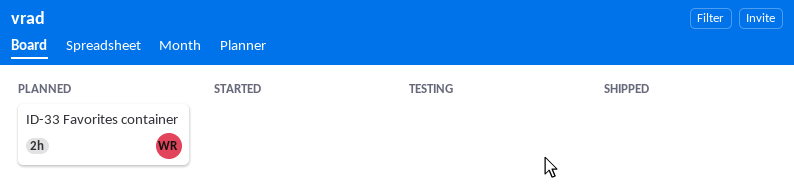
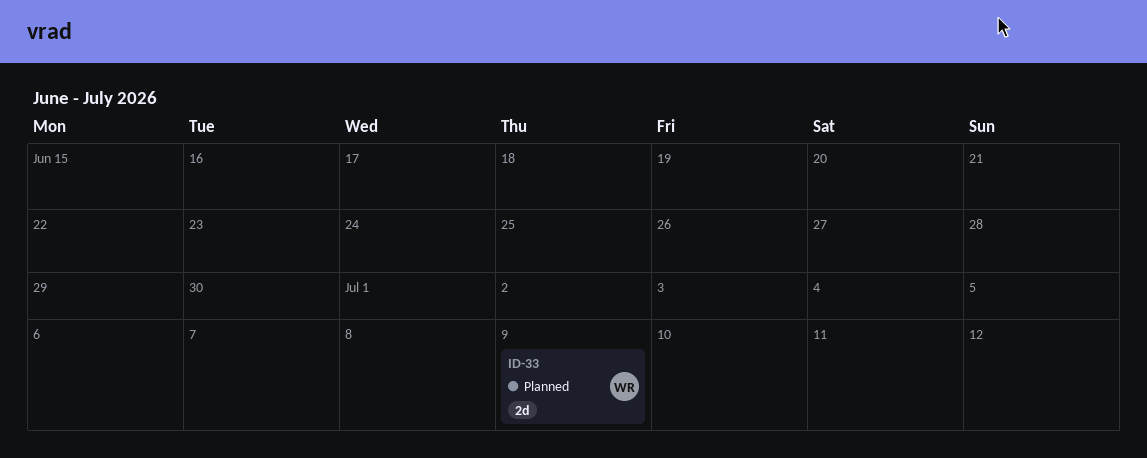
ID-33, estimate: 2h -> 2d

